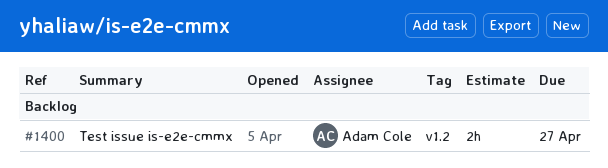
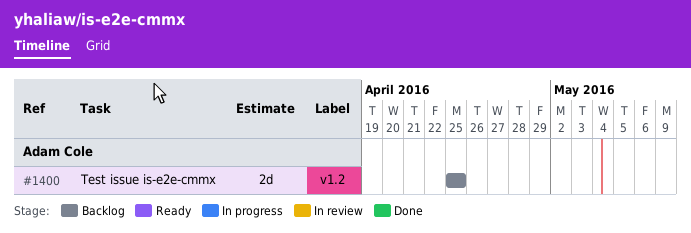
#1400, estimate: 2h -> 2d
#1400, due: Apr 27 -> Apr 25

